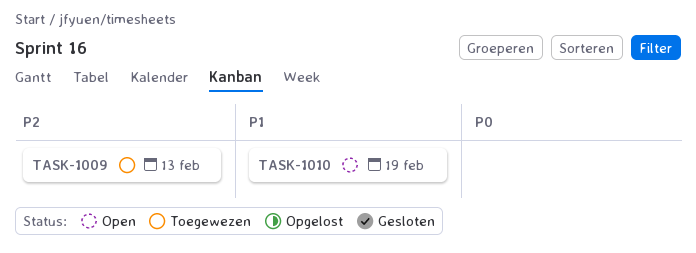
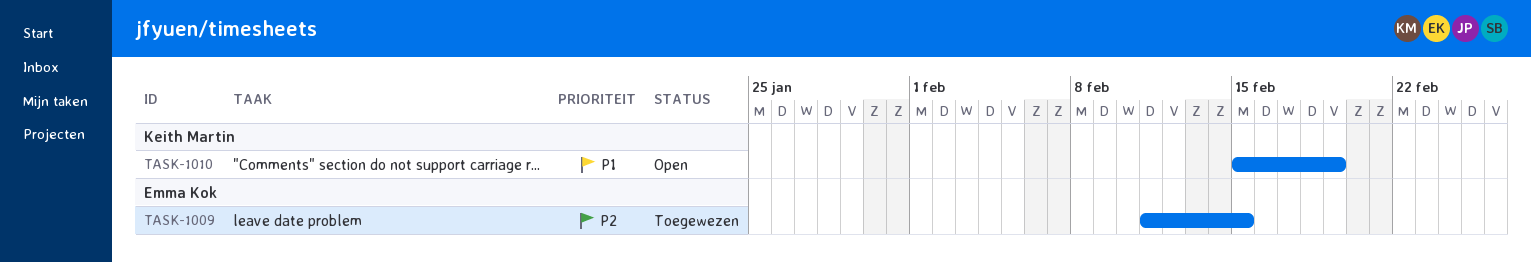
TASK-1009, due: Feb 13 -> Feb 15

